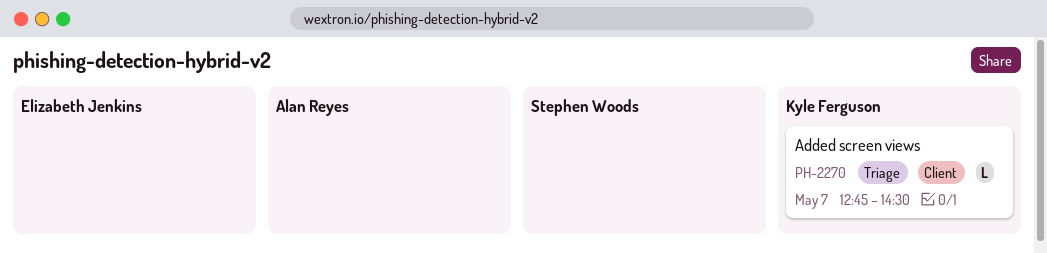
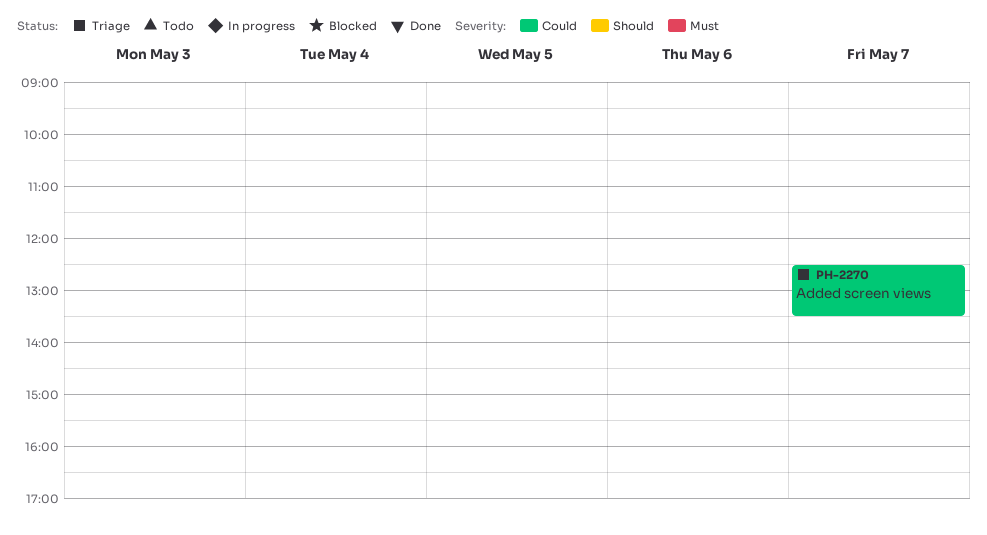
PH-2270, begins: 12:45 -> 12:30
PH-2270, ends: 14:30 -> 13:30

